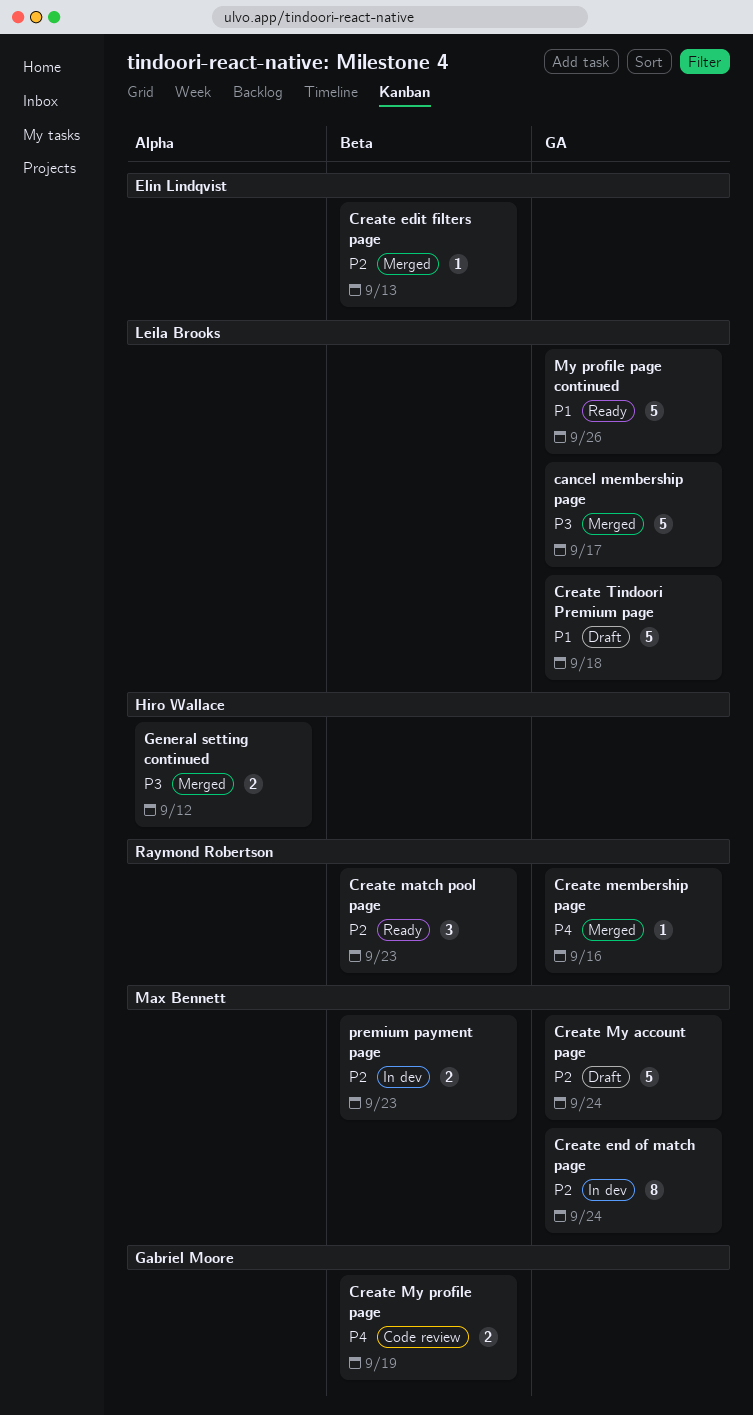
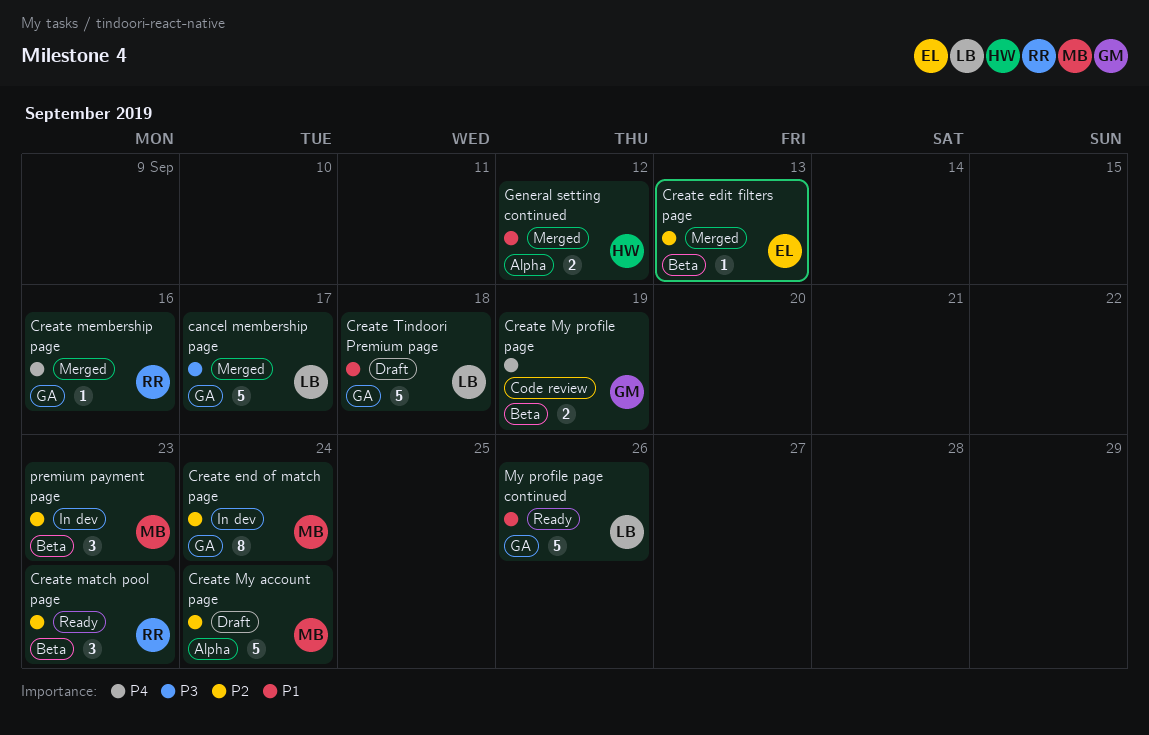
Create My account page, label: GA -> Alpha
General setting continued, priority: P3 -> P1
premium payment page, estimate: 2 -> 3

